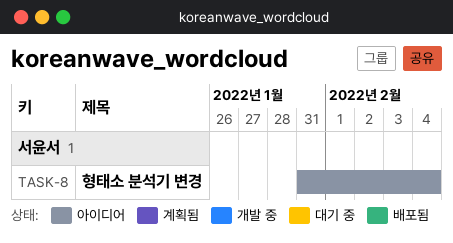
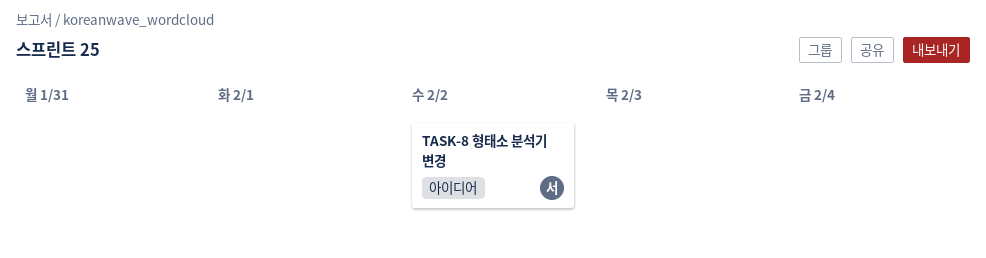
TASK-8, due: Feb 4 -> Feb 2

